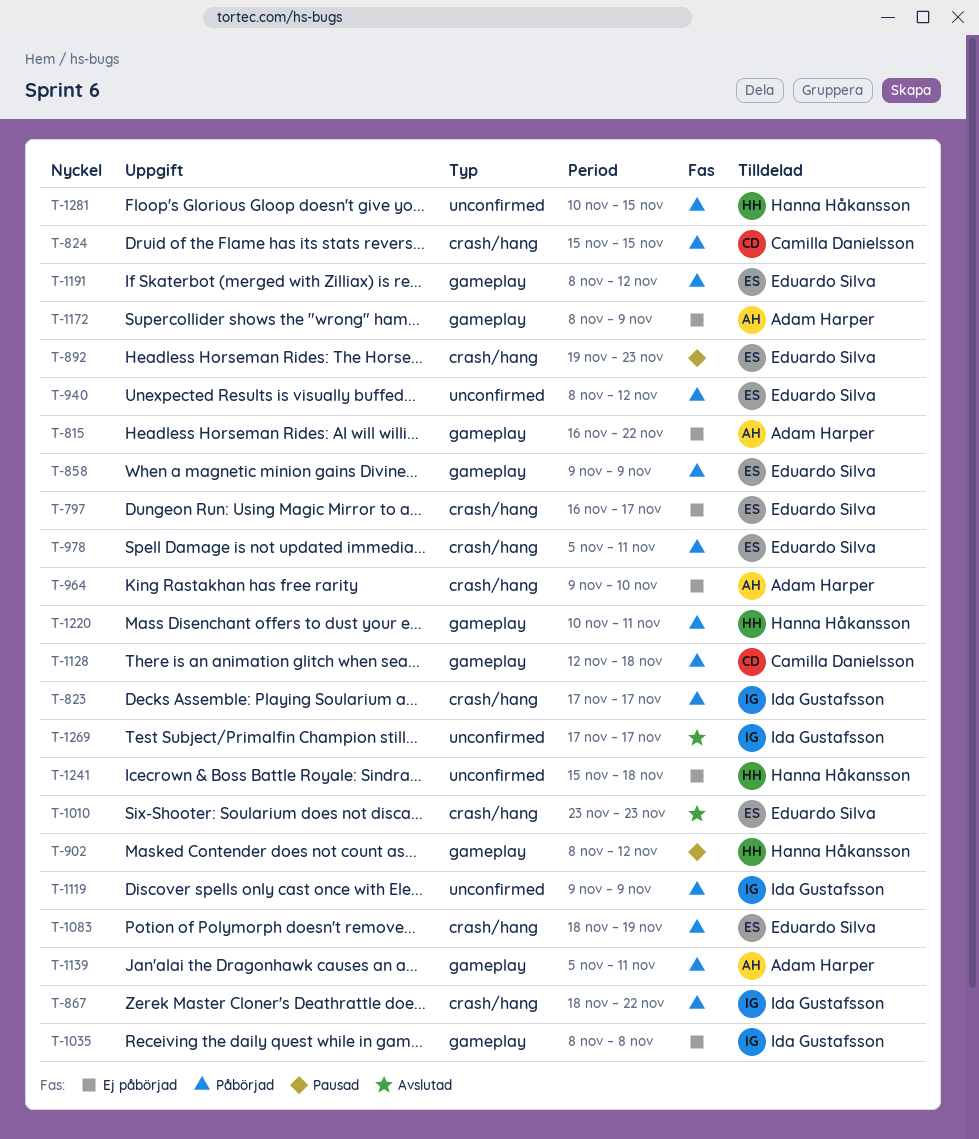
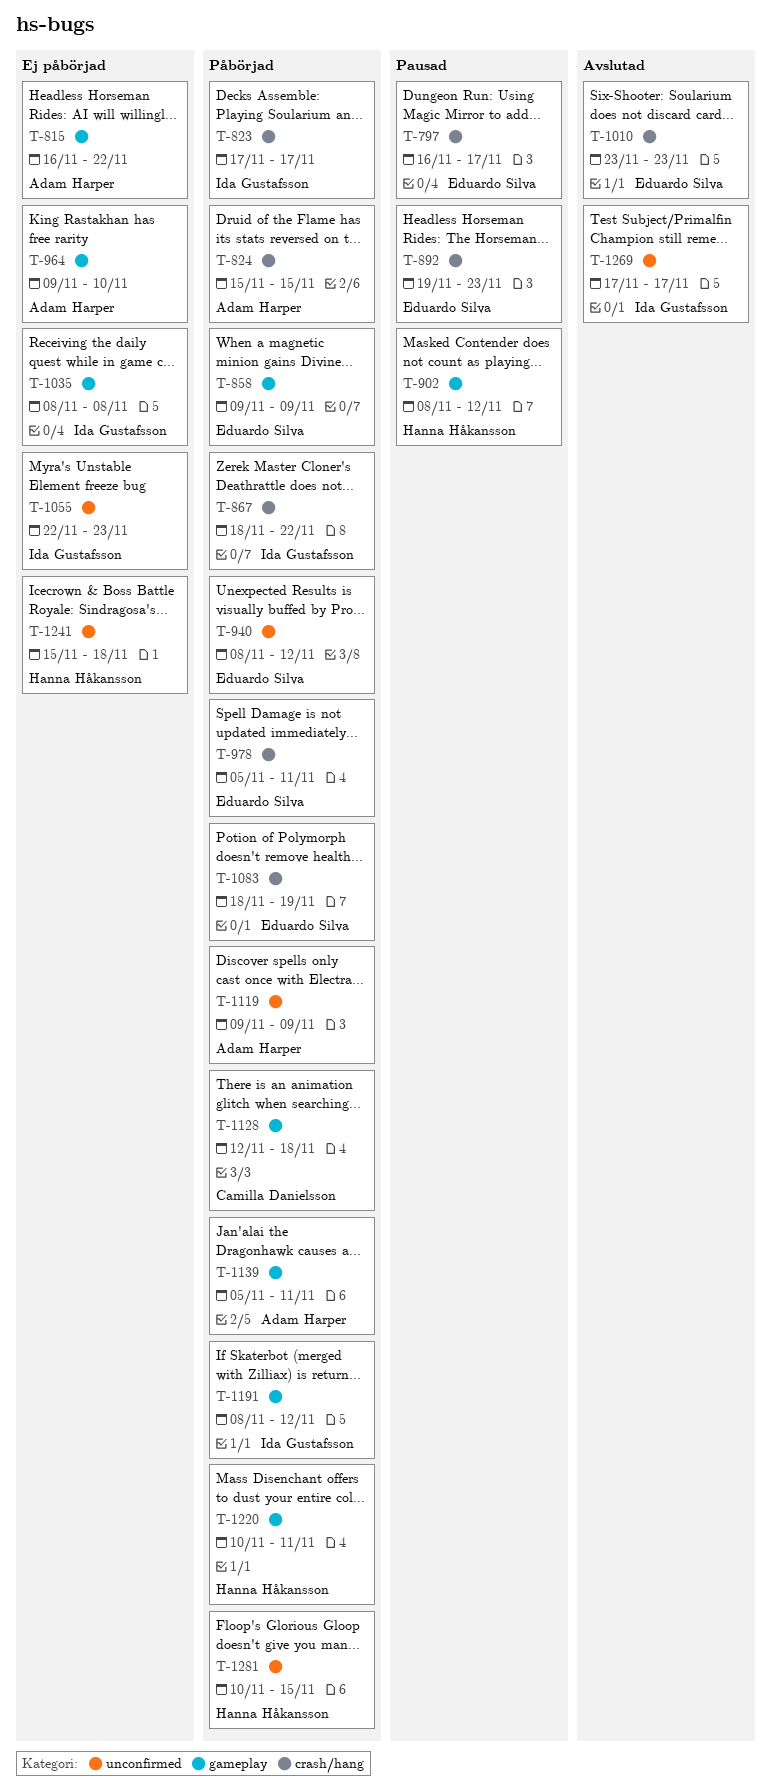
T-797, status: Ej påbörjad -> Pausad
T-824, owner: Camilla Danielsson -> Adam Harper
T-964, label: crash/hang -> gameplay
T-1055: none -> present
T-1119, owner: Ida Gustafsson -> Adam Harper
T-1172: present -> none
T-1191, owner: Eduardo Silva -> Ida Gustafsson

